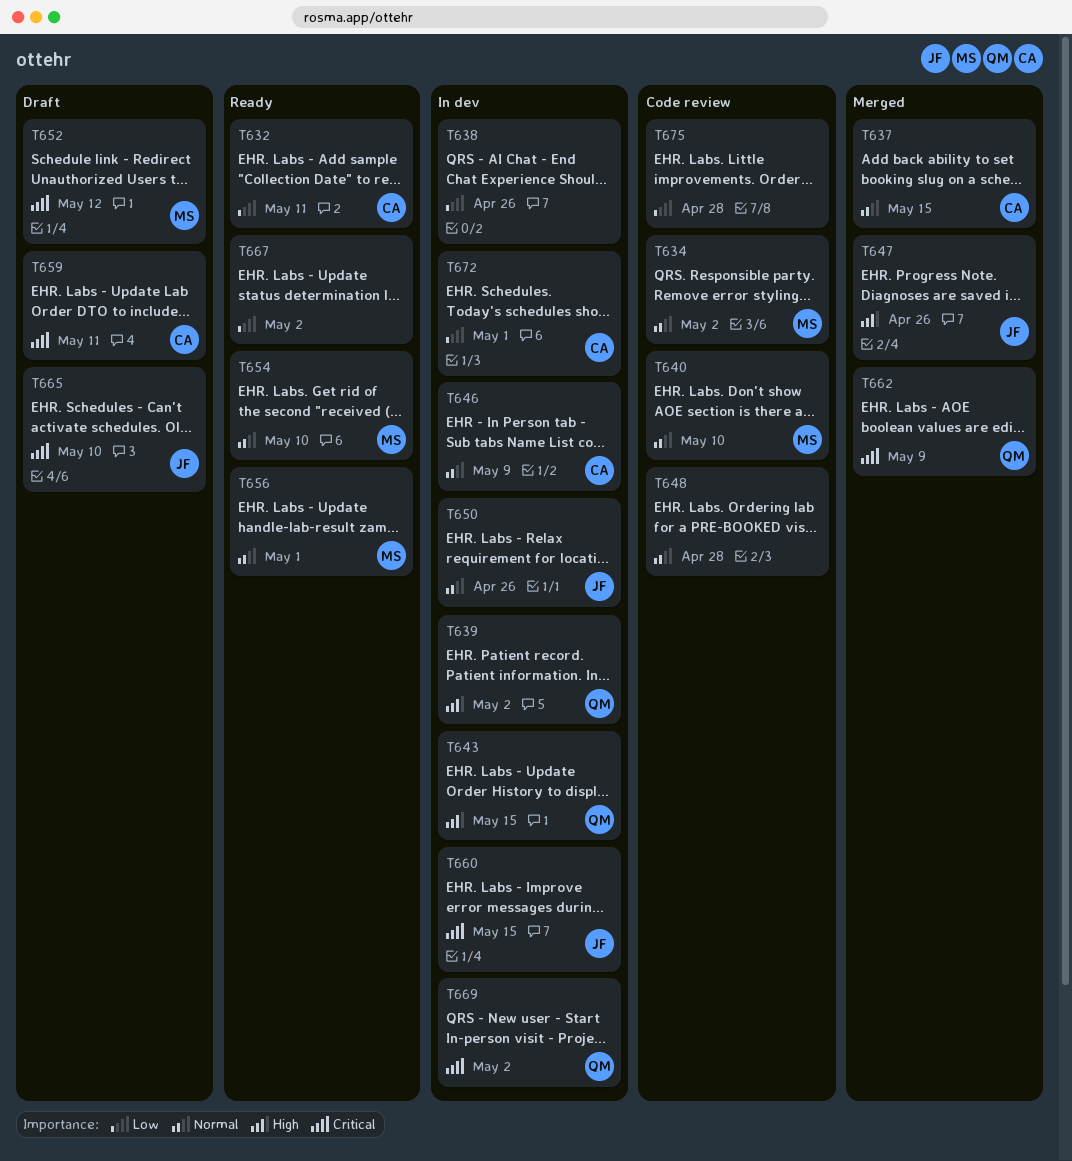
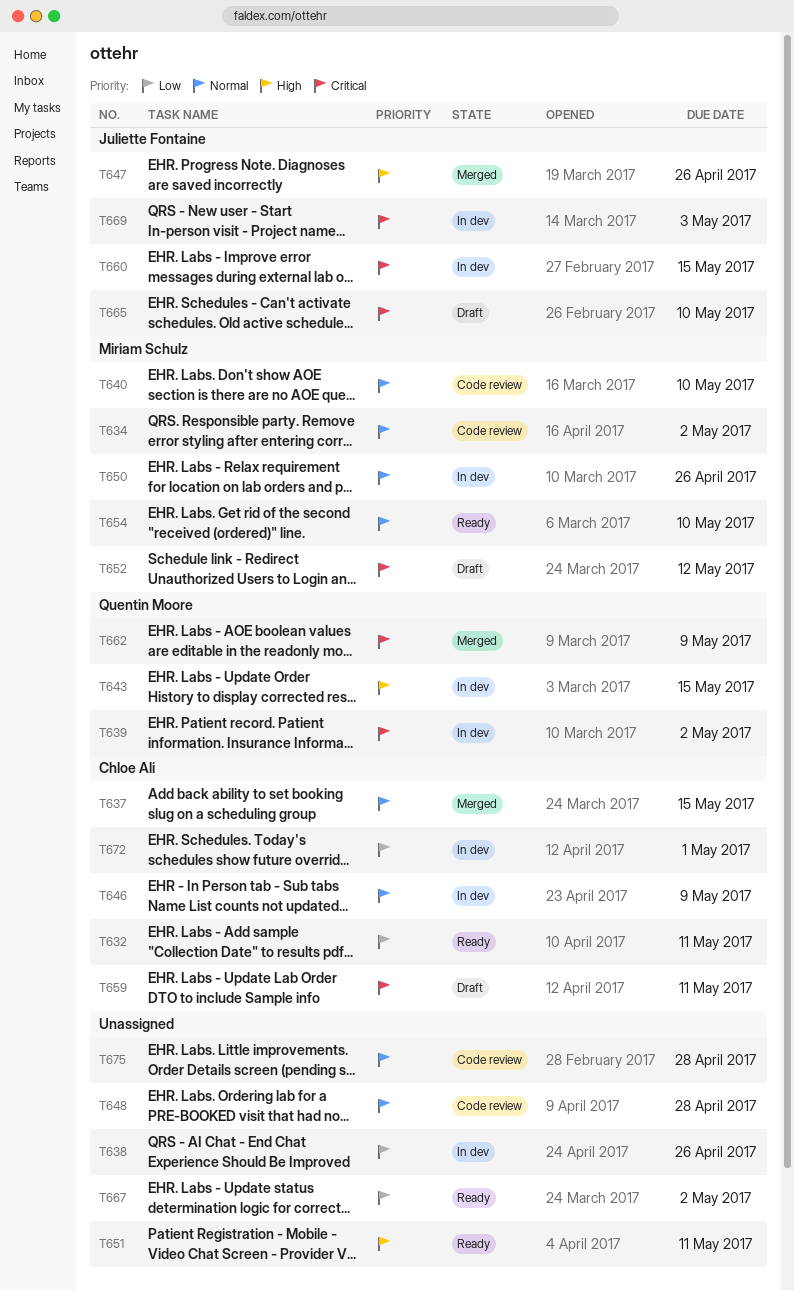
T639, priority: High -> Critical
T650, owner: Juliette Fontaine -> Miriam Schulz
T651: none -> present
T656: present -> none
T669, owner: Quentin Moore -> Juliette Fontaine
T669, due: May 2 -> May 3
T675, priority: Low -> Normal

